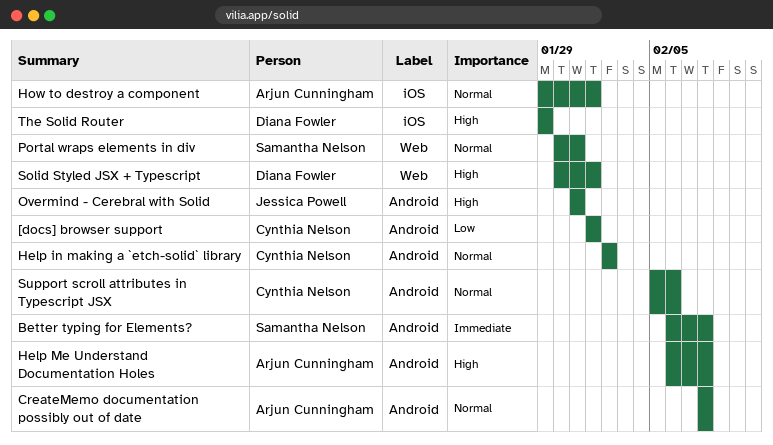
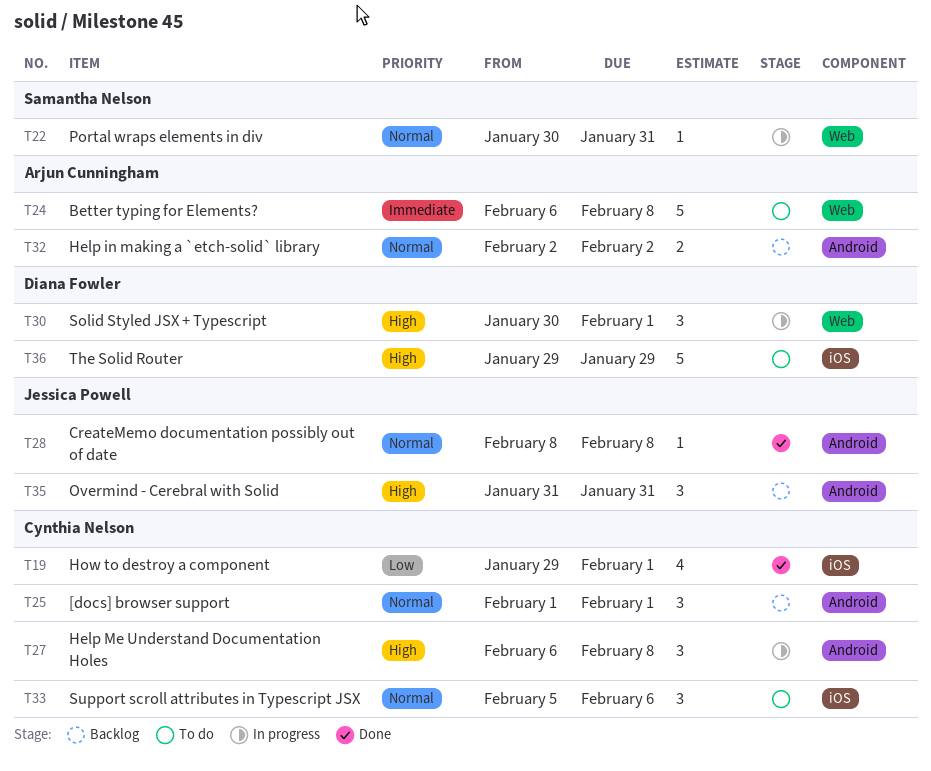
[docs] browser support, priority: Low -> Normal
Better typing for Elements?, owner: Samantha Nelson -> Arjun Cunningham
Better typing for Elements?, label: Android -> Web
CreateMemo documentation possibly out of date, owner: Arjun Cunningham -> Jessica Powell
Help in making a `etch-solid` library, owner: Cynthia Nelson -> Arjun Cunningham
Help Me Understand Documentation Holes, owner: Arjun Cunningham -> Cynthia Nelson
How to destroy a component, owner: Arjun Cunningham -> Cynthia Nelson
How to destroy a component, priority: Normal -> Low
Support scroll attributes in Typescript JSX, label: Android -> iOS

